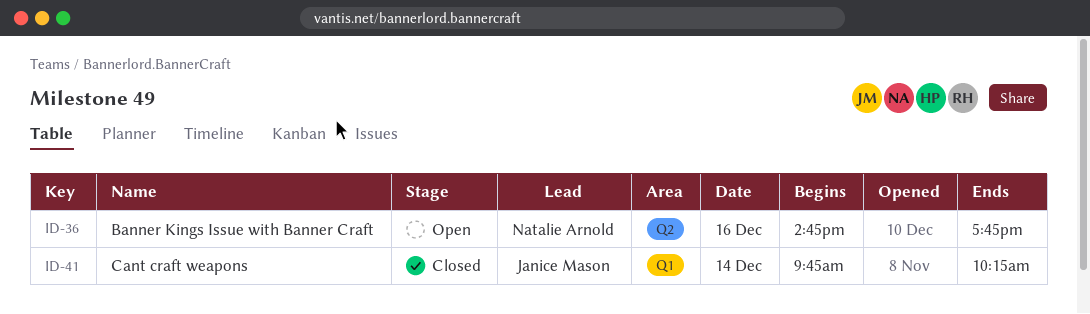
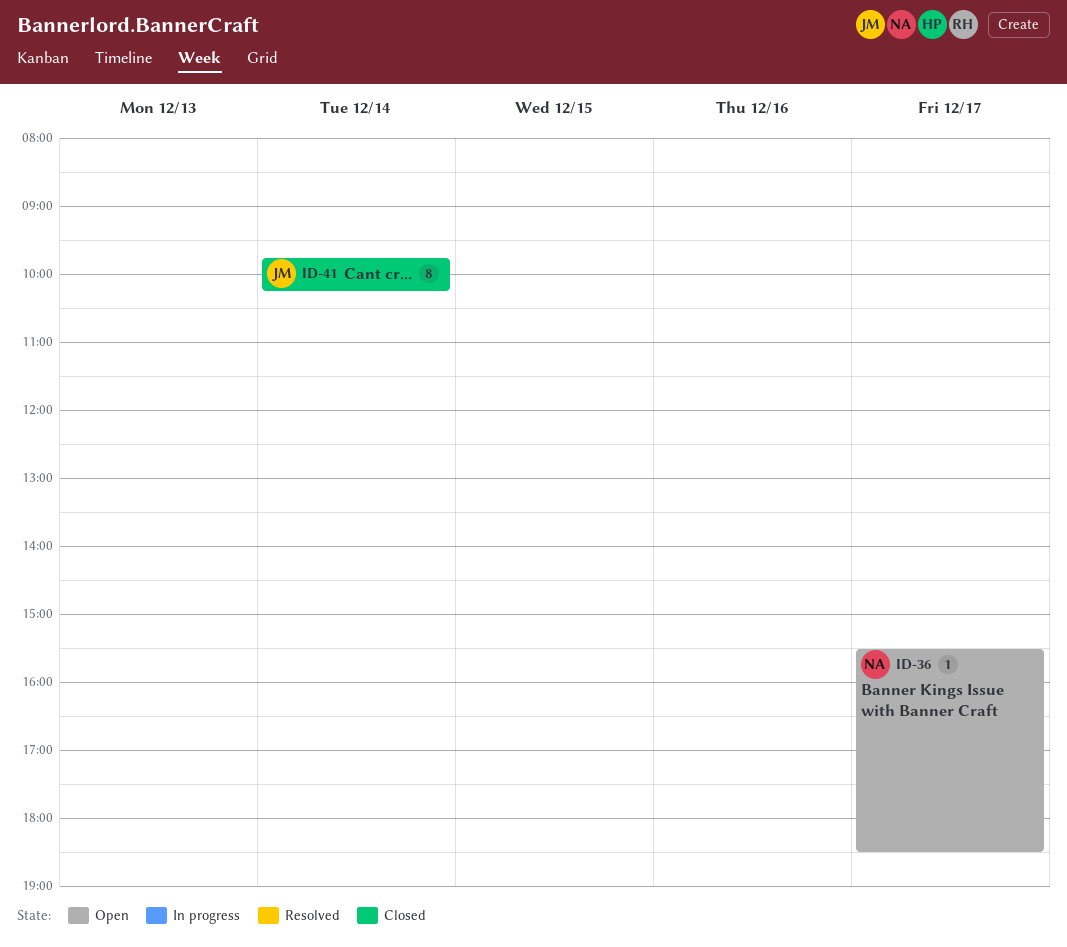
ID-36, day: Dec 16 -> Dec 17
ID-36, begins: 14:45 -> 15:30
ID-36, ends: 17:45 -> 18:30

